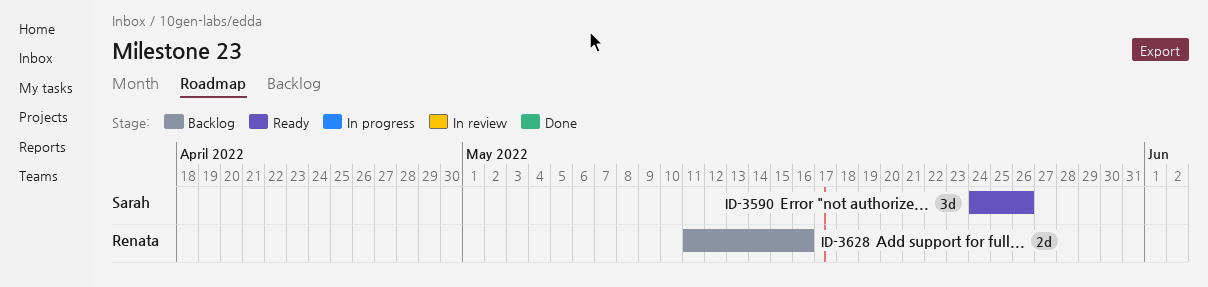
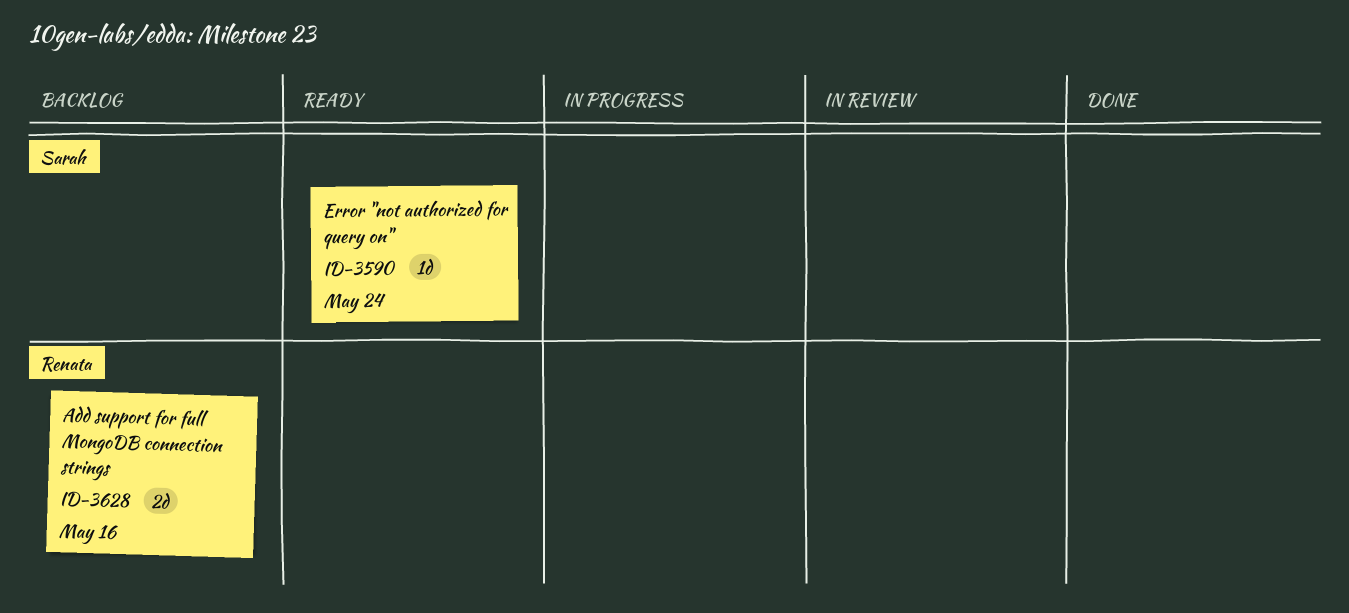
ID-3590, estimate: 3d -> 1d
ID-3590, due: May 26 -> May 24

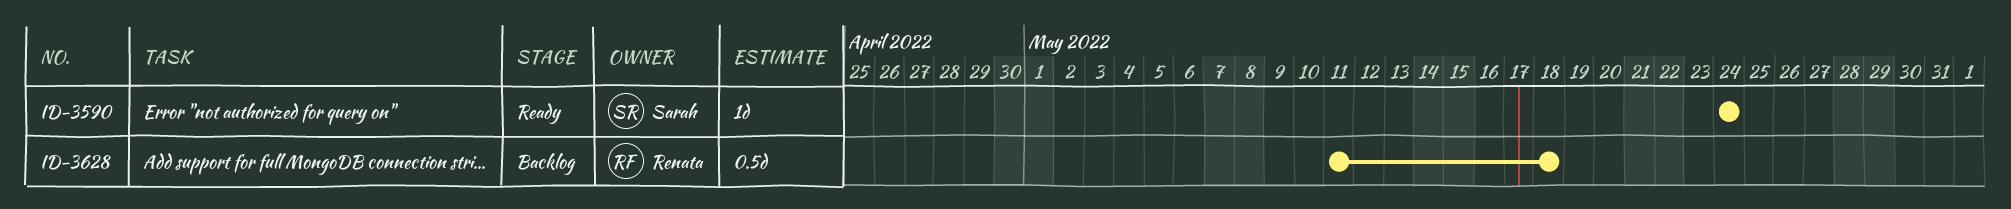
ID-3628, estimate: 2d -> 0.5d
ID-3628, due: May 16 -> May 18

